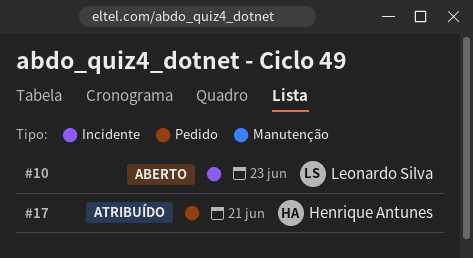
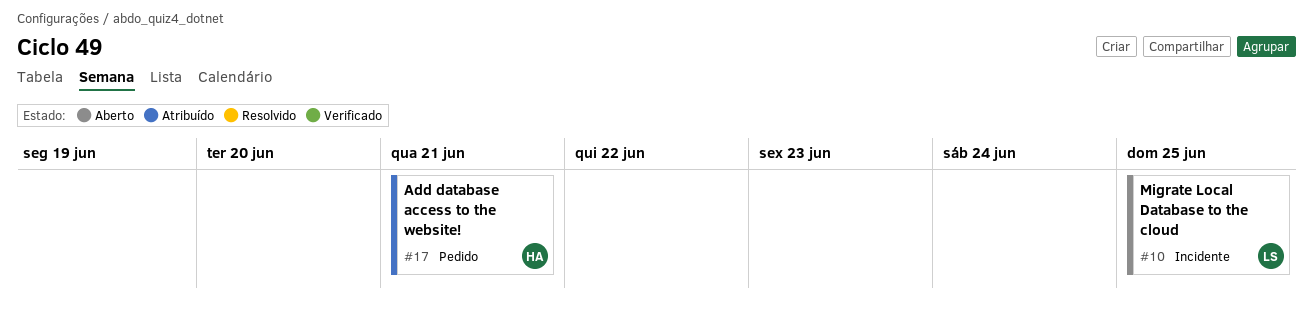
#10, due: Jun 23 -> Jun 25

